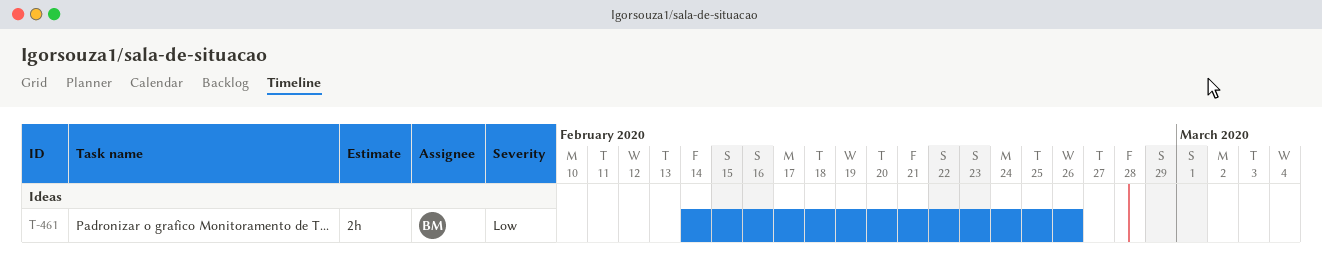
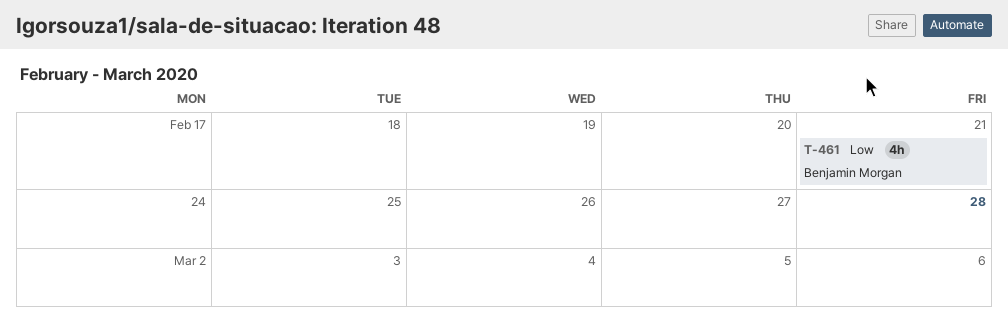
T-461, estimate: 2h -> 4h
T-461, due: Feb 26 -> Feb 21

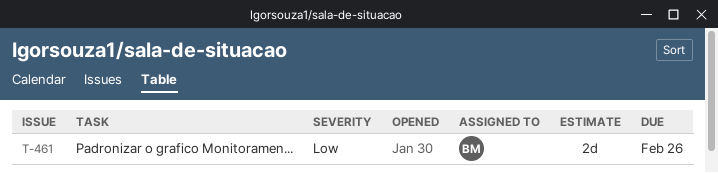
T-461, estimate: 4h -> 2d
T-461, due: Feb 21 -> Feb 26

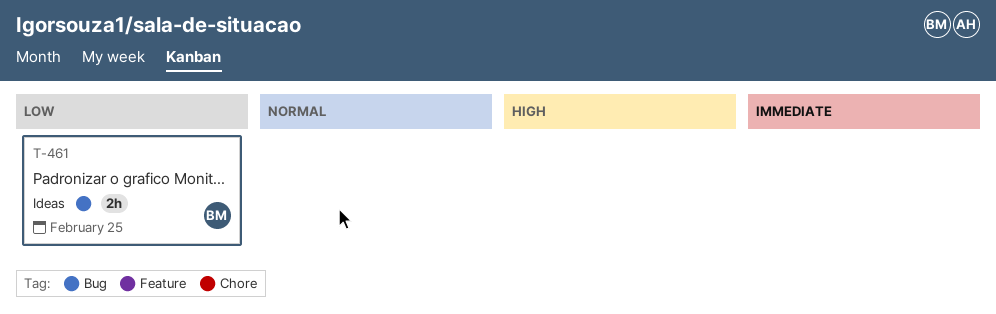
T-461, estimate: 2d -> 2h
T-461, due: Feb 26 -> Feb 25

